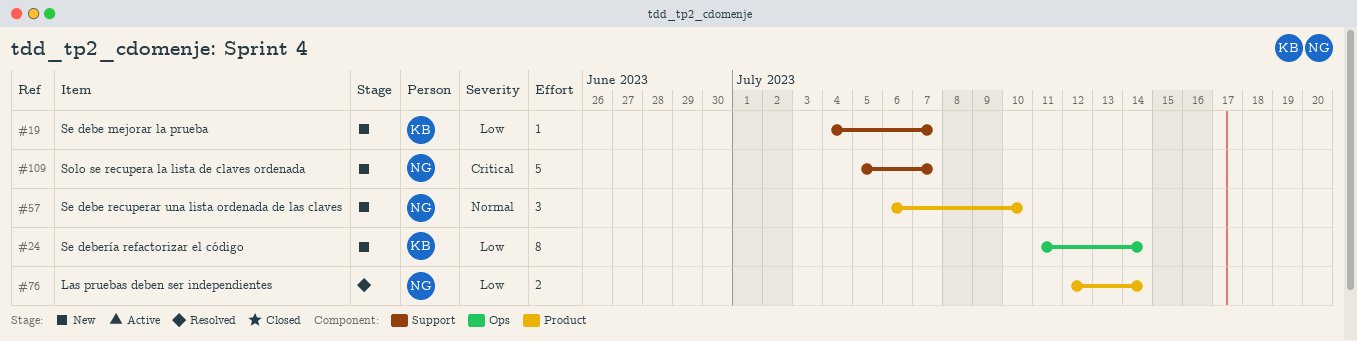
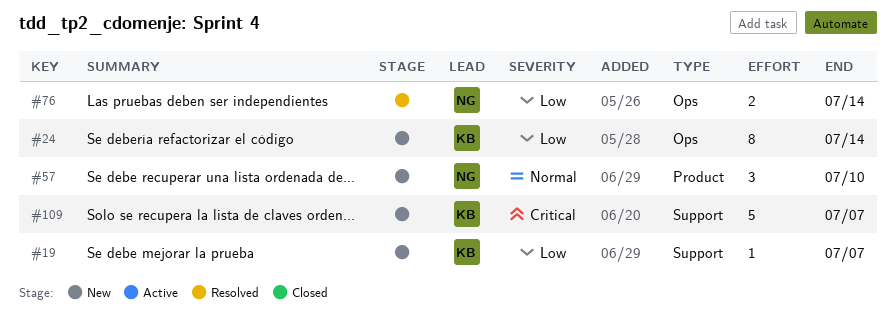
#76, label: Product -> Ops
#109, owner: NG -> KB

